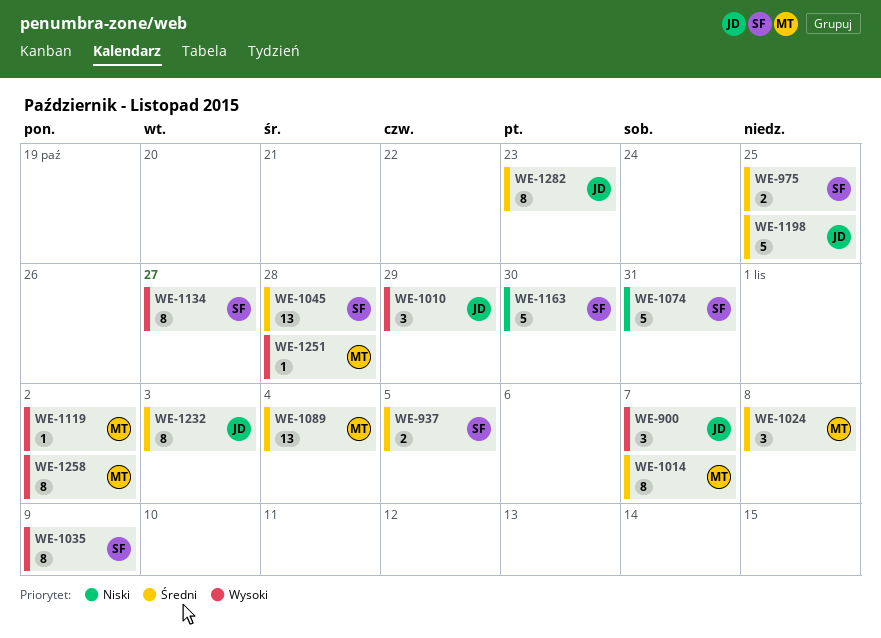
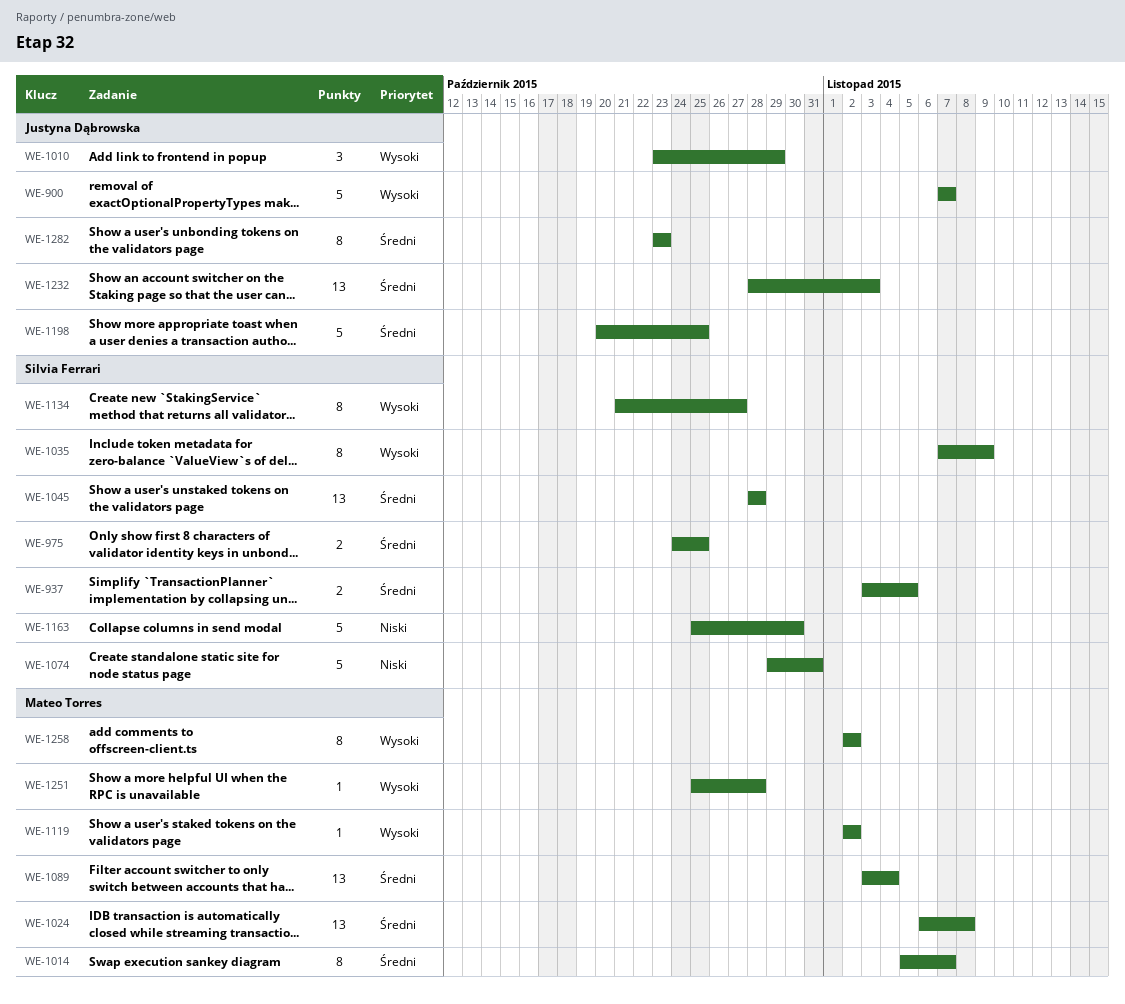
WE-900, estimate: 3 -> 5
WE-1024, estimate: 3 -> 13
WE-1232, estimate: 8 -> 13

